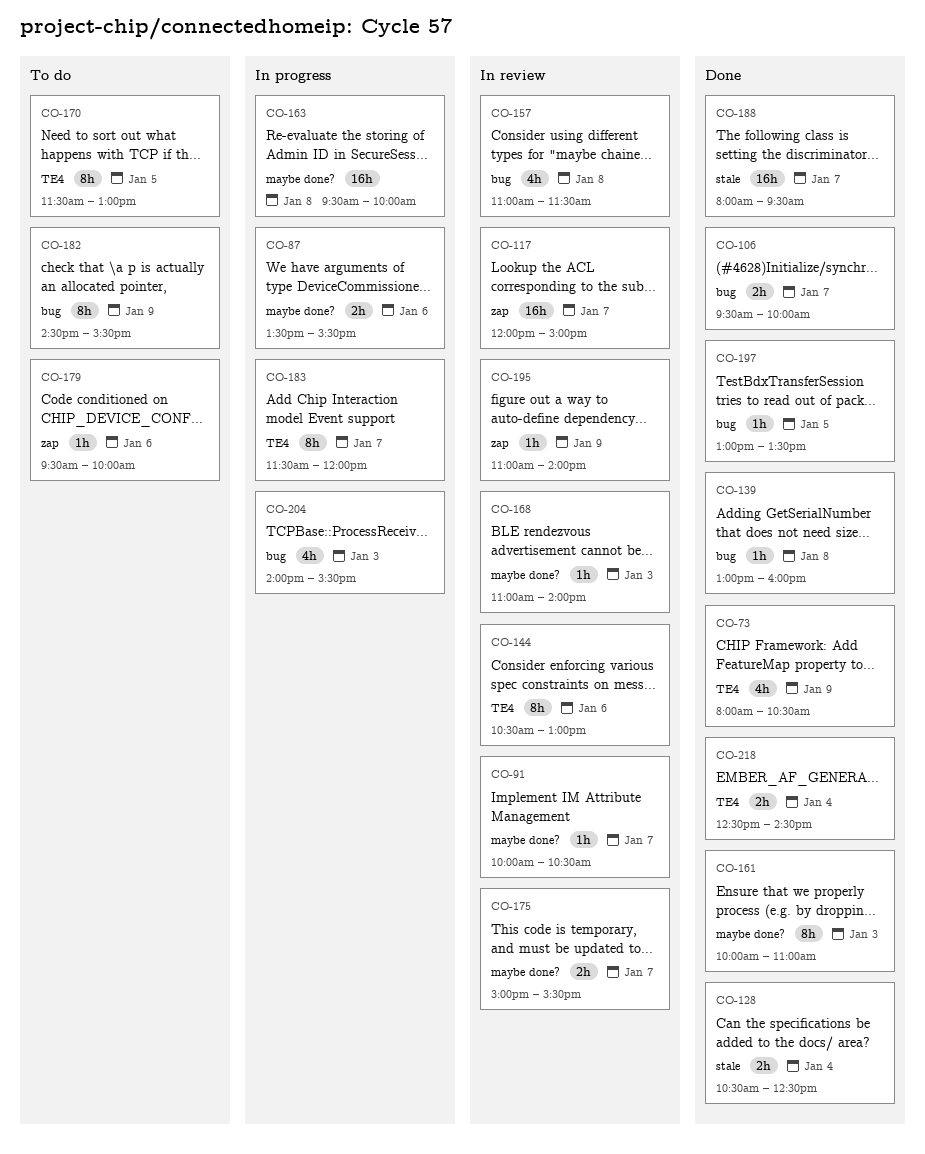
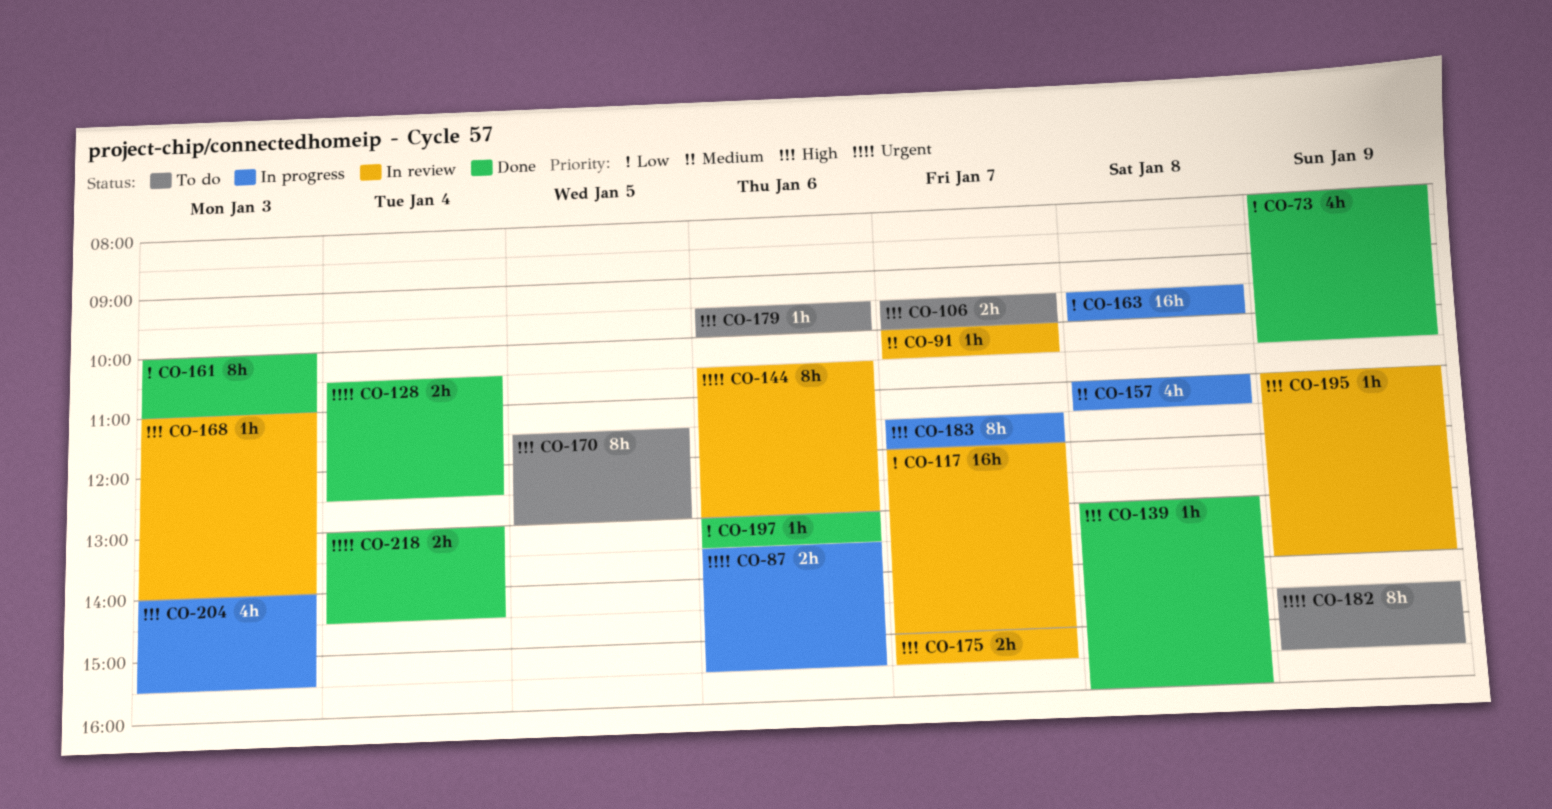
CO-106, status: Done -> To do
CO-157, status: In review -> In progress
CO-188: present -> none
CO-197, day: Jan 5 -> Jan 6
CO-218, begins: 12:30 -> 13:00

